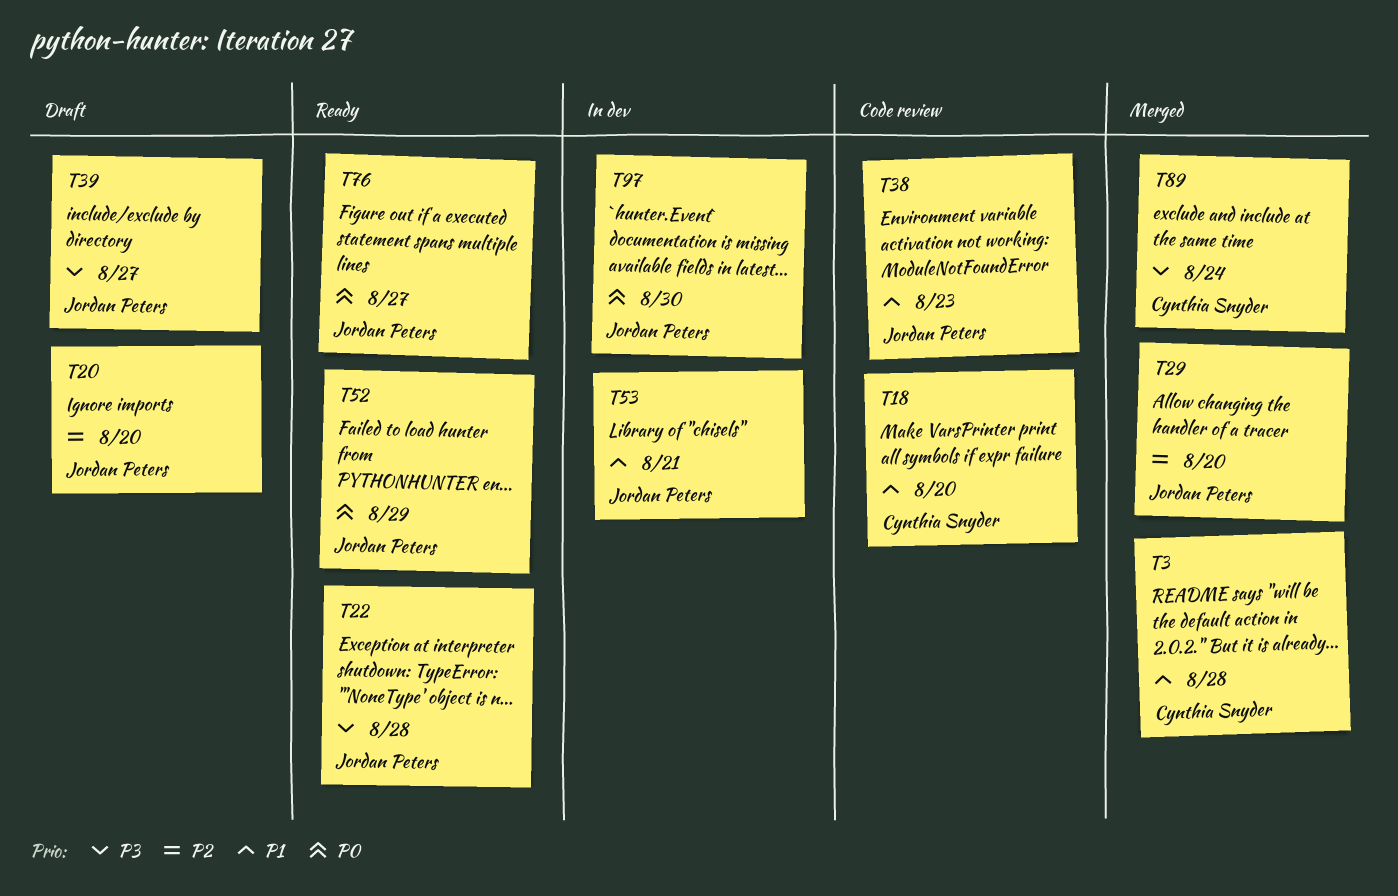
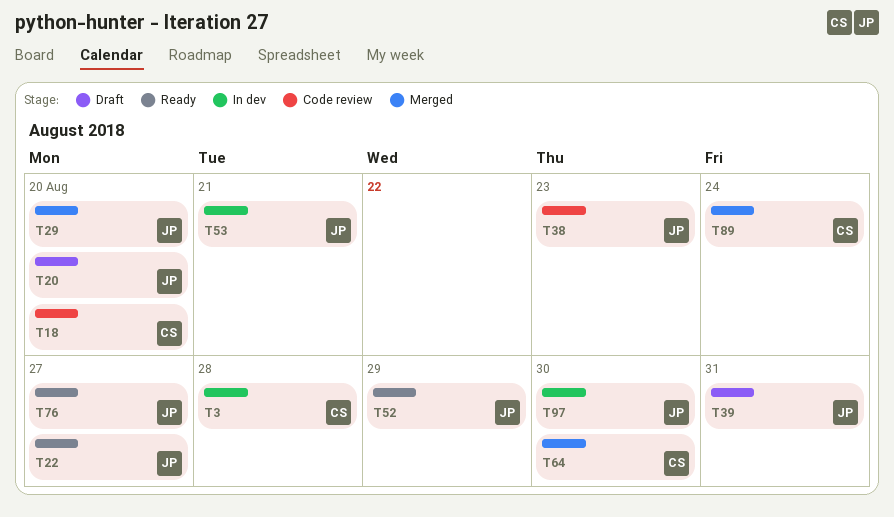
T3, status: Merged -> In dev
T22, due: Aug 28 -> Aug 27
T39, due: Aug 27 -> Aug 31
T64: none -> present

